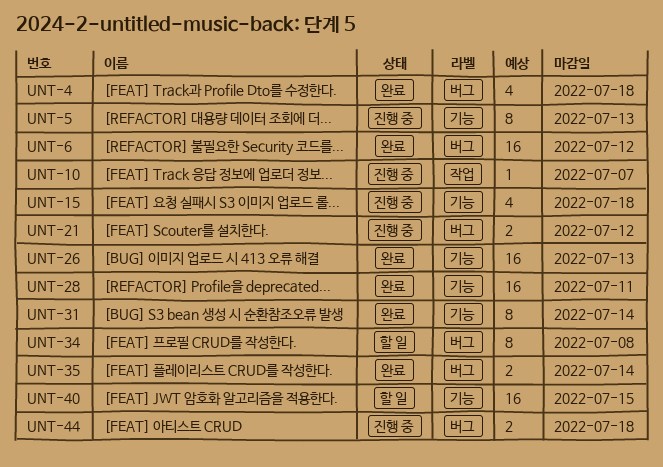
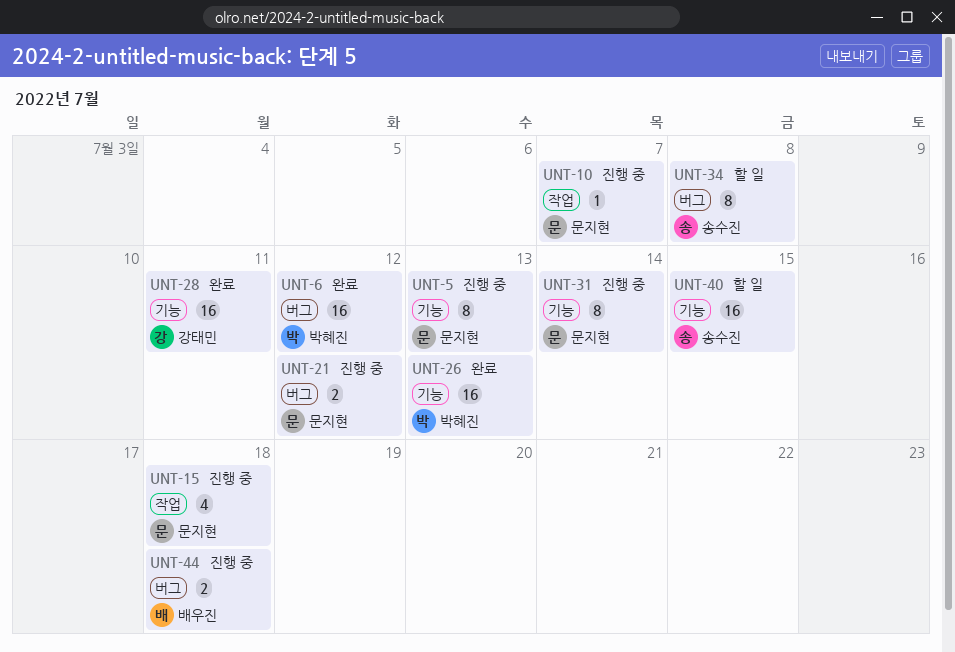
UNT-4: present -> none
UNT-15, label: 기능 -> 작업
UNT-31, status: 완료 -> 진행 중
UNT-35: present -> none

